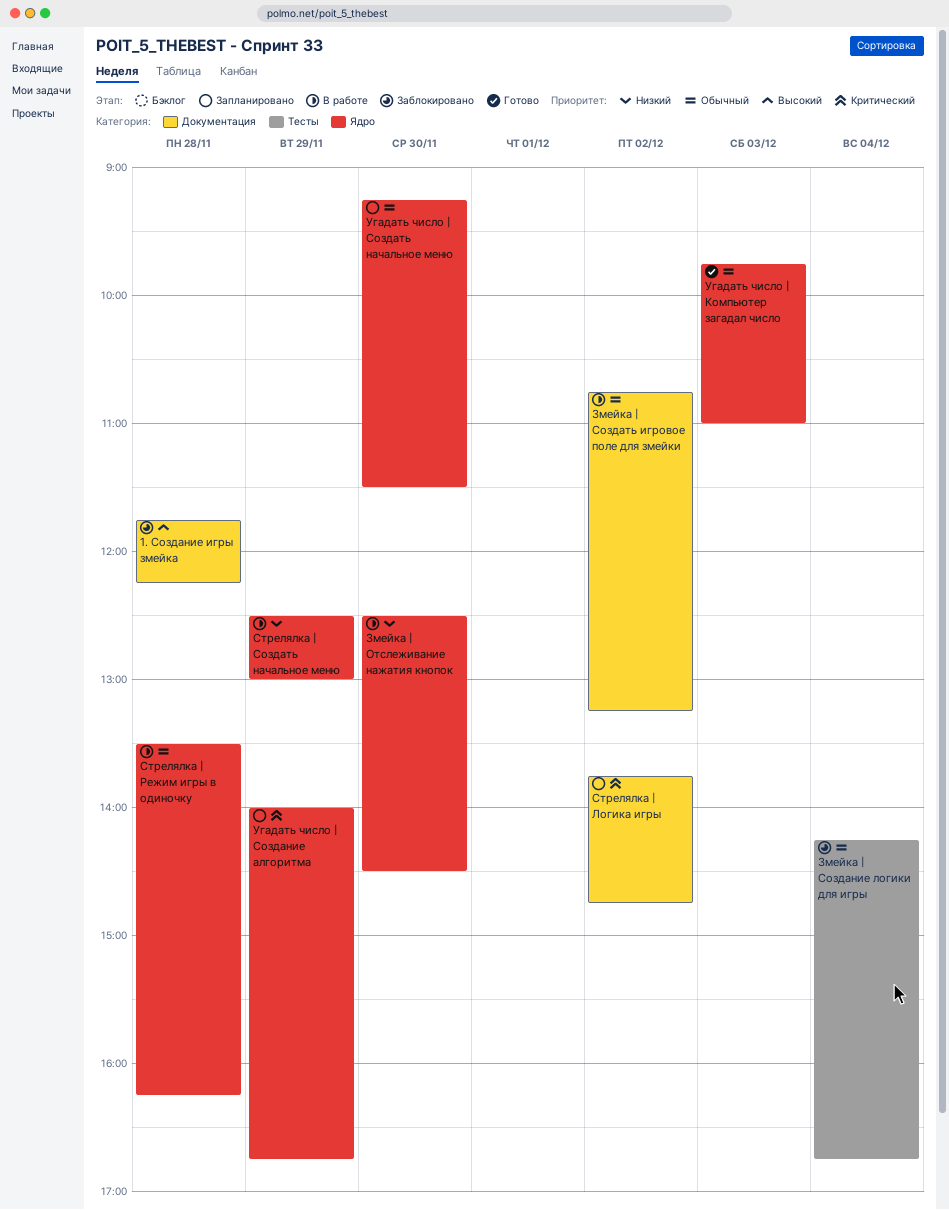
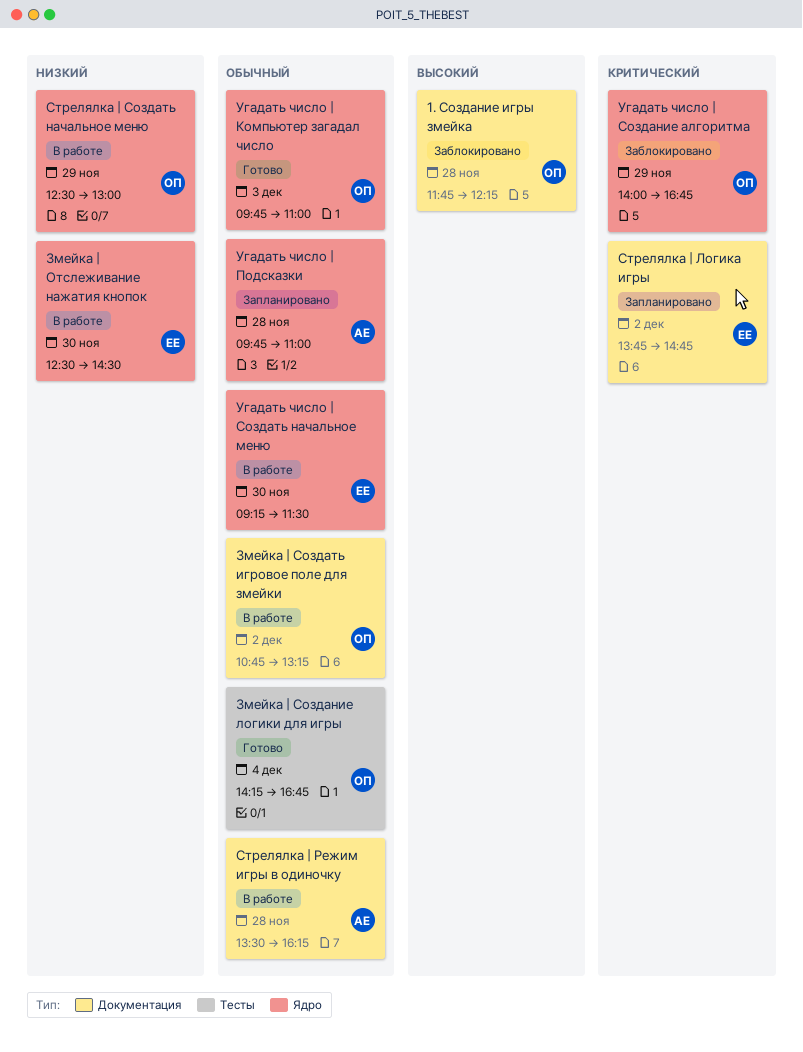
Змейка | Создание логики для игры, status: Заблокировано -> Готово
Стрелялка | Режим игры в одиночку, label: Ядро -> Документация
Угадать число | Подсказки: none -> present
Угадать число | Создание алгоритма, status: Запланировано -> Заблокировано
Угадать число | Создать начальное меню, status: Запланировано -> В работе

